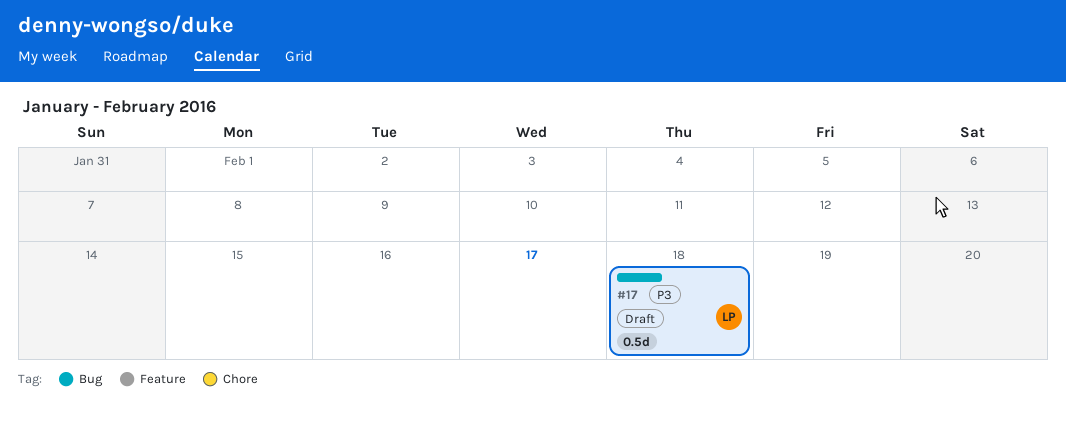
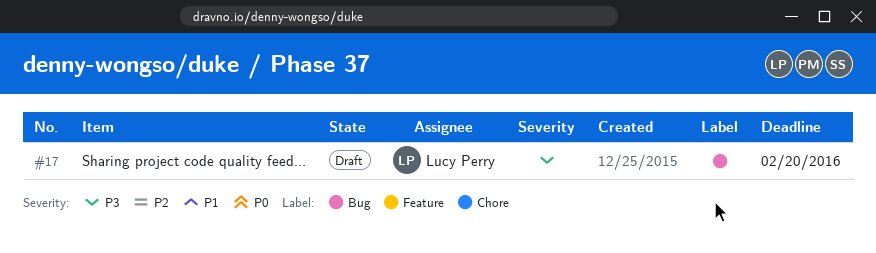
#17, due: Feb 18 -> Feb 20

